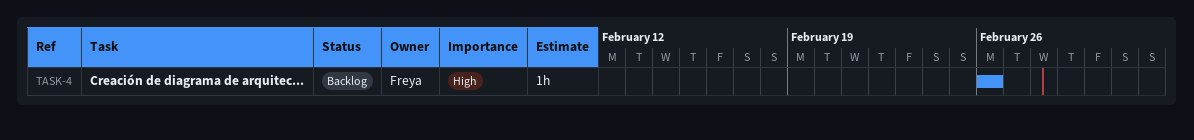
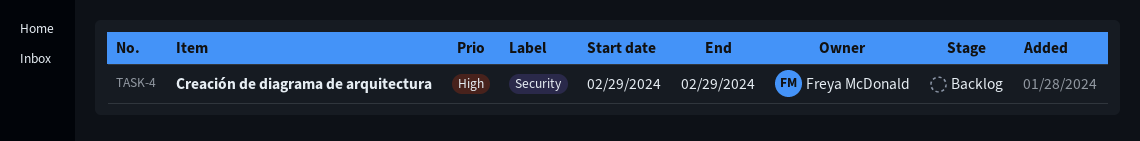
TASK-4, start: Feb 26 -> Feb 29
TASK-4, due: Feb 26 -> Feb 29

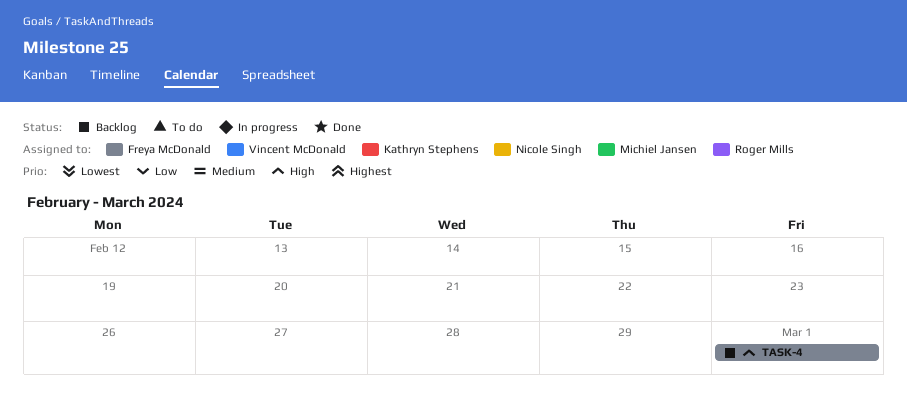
TASK-4, start: Feb 29 -> Mar 1
TASK-4, due: Feb 29 -> Mar 1

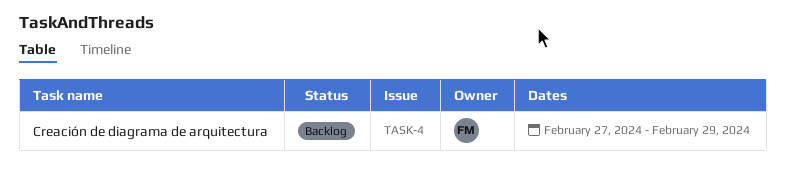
TASK-4, start: Mar 1 -> Feb 27
TASK-4, due: Mar 1 -> Feb 29

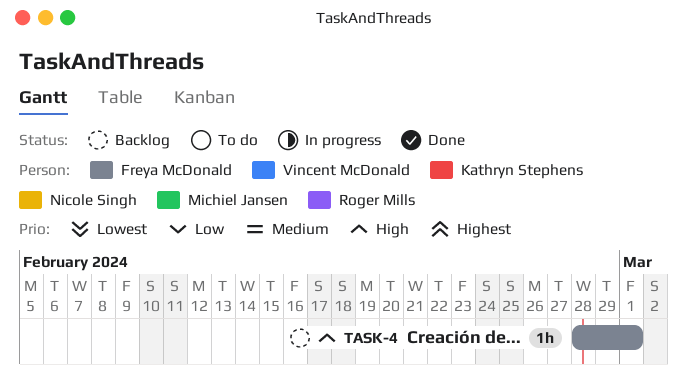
TASK-4, start: Feb 27 -> Feb 28
TASK-4, due: Feb 29 -> Mar 1

